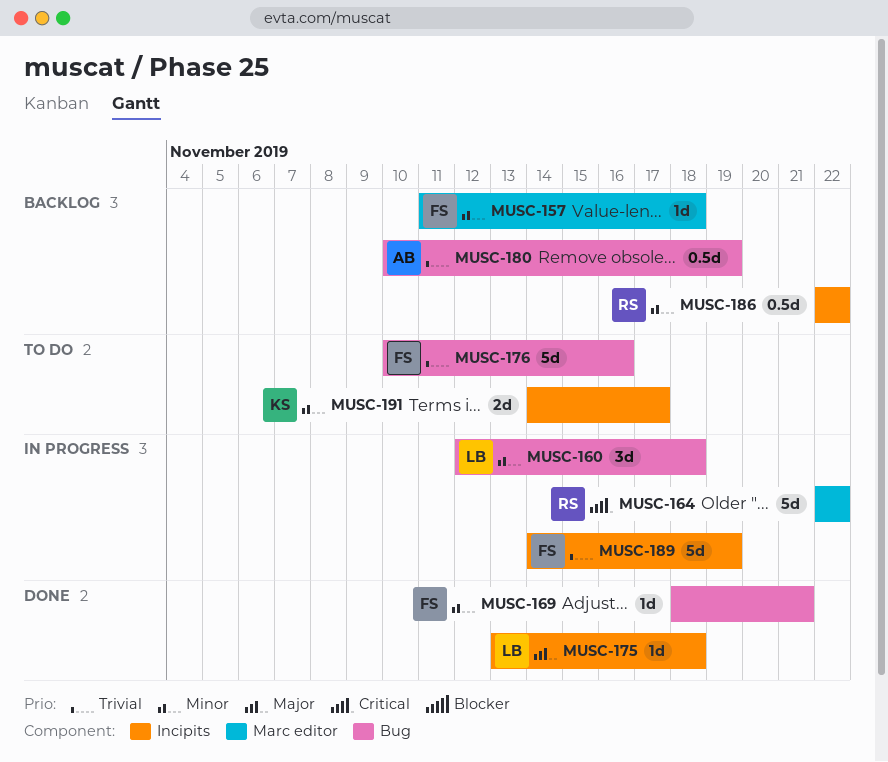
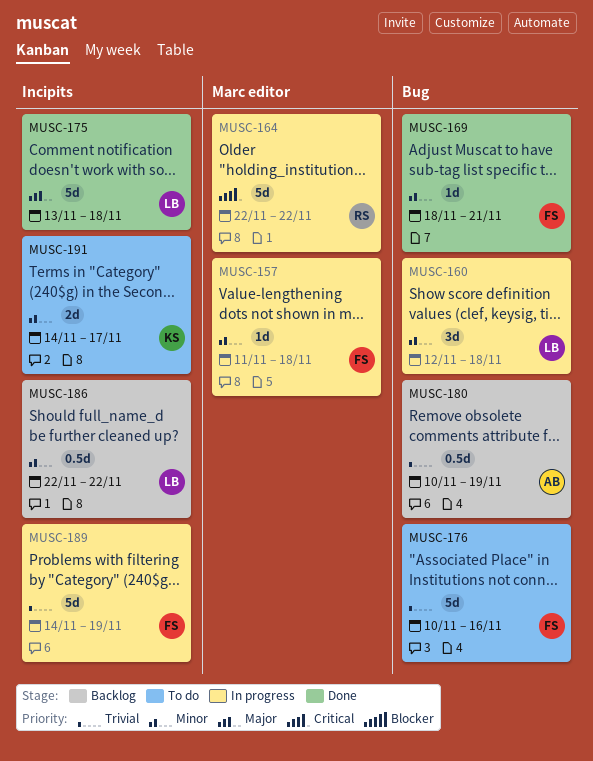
MUSC-157, status: Backlog -> In progress
MUSC-175, estimate: 1d -> 5d
MUSC-186, owner: RS -> LB

